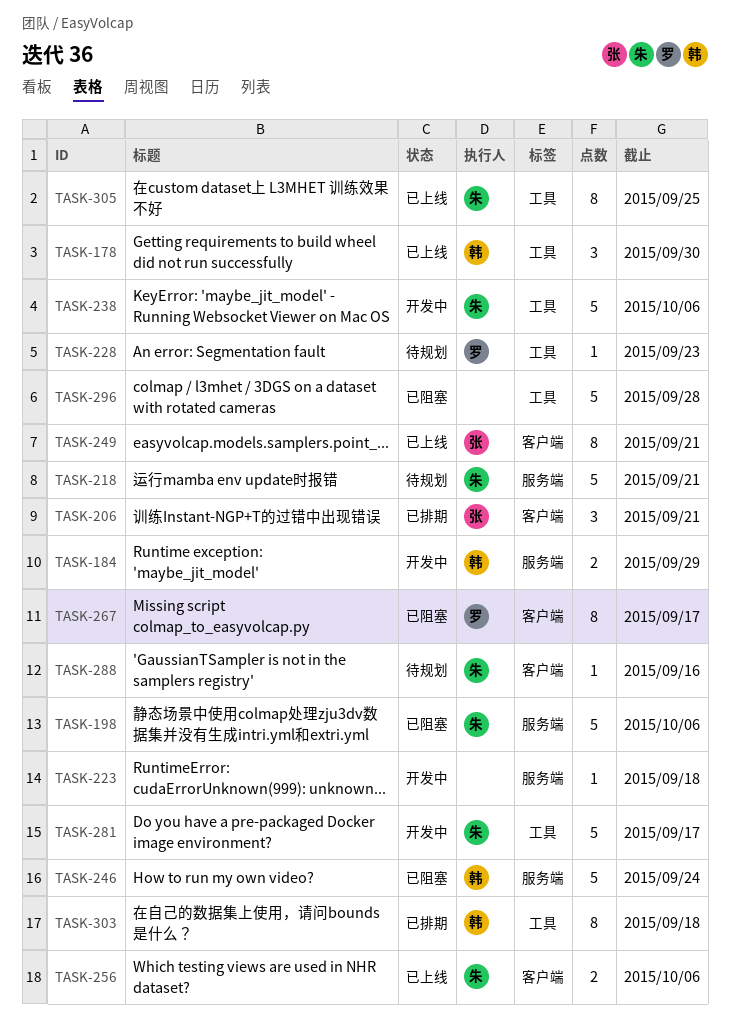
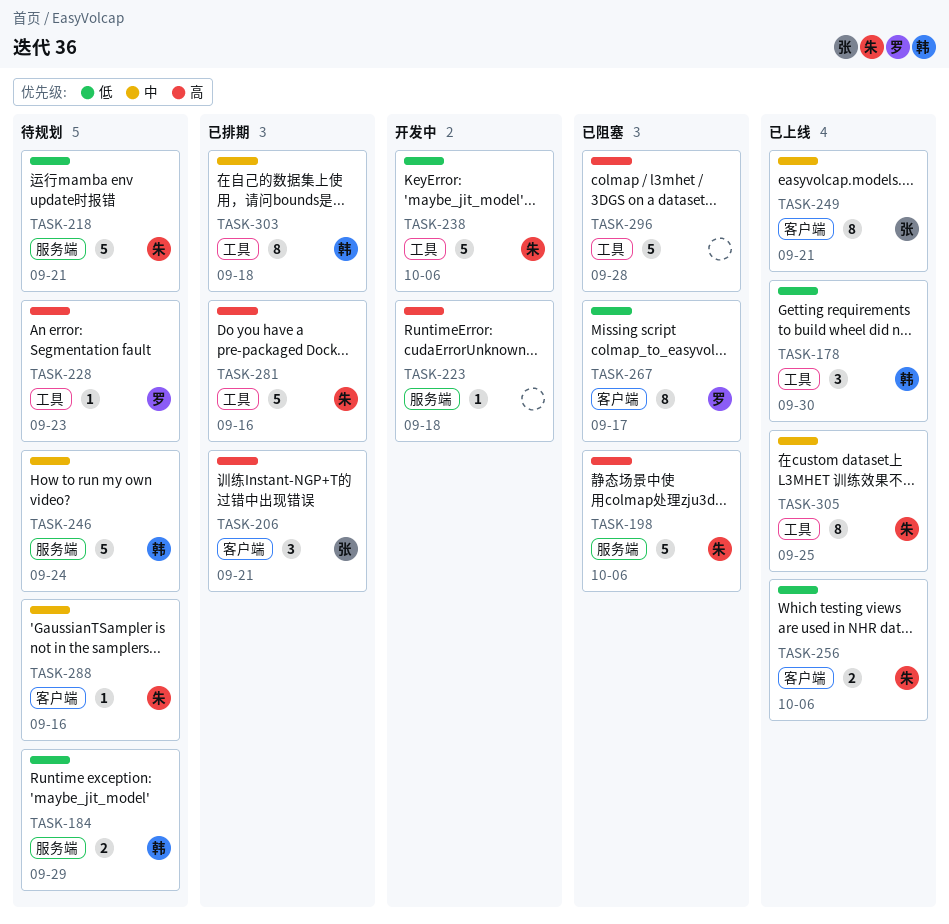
TASK-184, status: 开发中 -> 待规划
TASK-246, status: 已阻塞 -> 待规划
TASK-281, status: 开发中 -> 已排期
TASK-281, due: Sep 17 -> Sep 16

